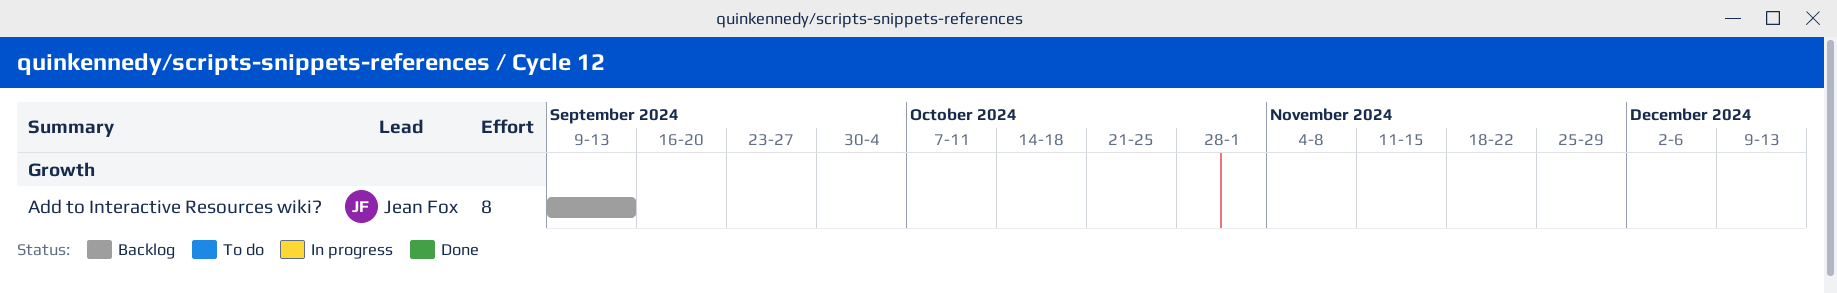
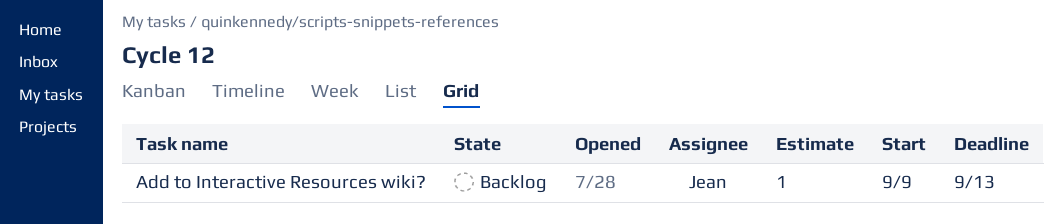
Add to Interactive Resources wiki?, estimate: 8 -> 1

